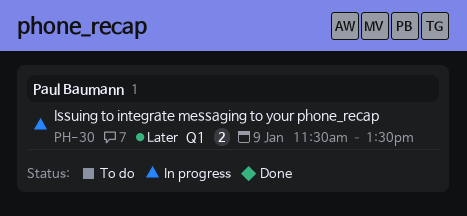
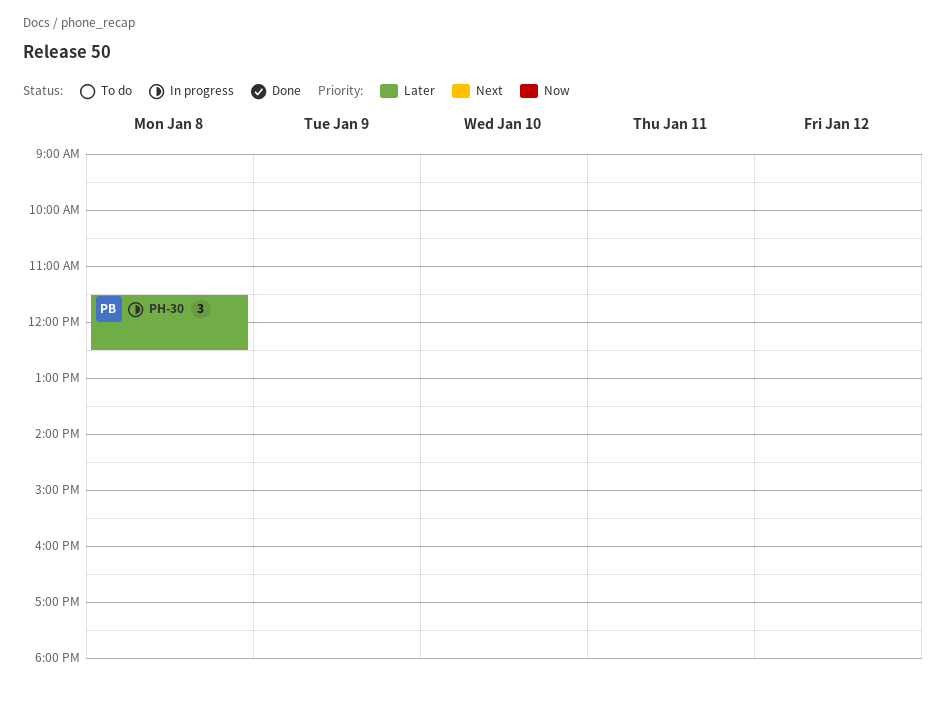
PH-30, estimate: 2 -> 3
PH-30, day: Jan 9 -> Jan 8
PH-30, ends: 13:30 -> 12:30

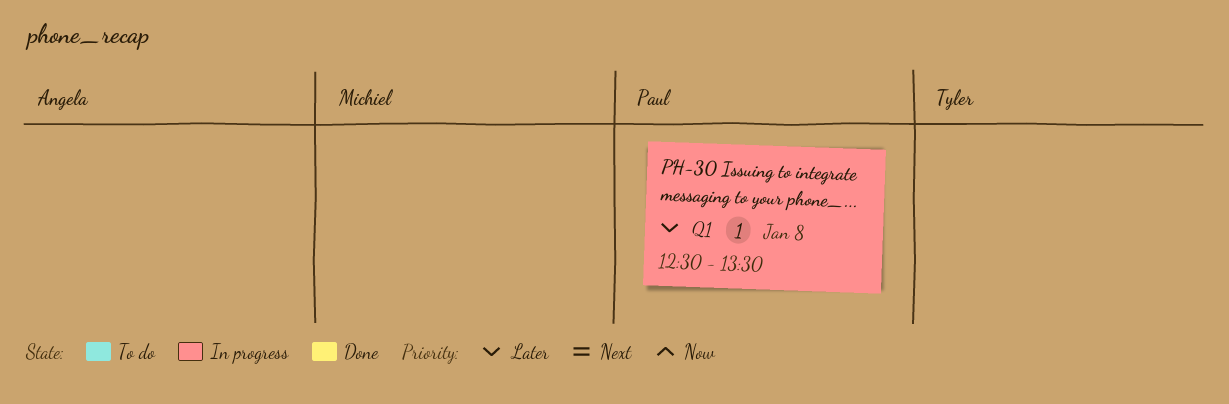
PH-30, estimate: 3 -> 1
PH-30, begins: 11:30 -> 12:30
PH-30, ends: 12:30 -> 13:30

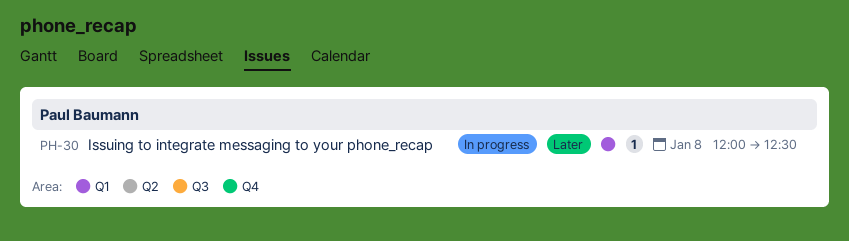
PH-30, begins: 12:30 -> 12:00
PH-30, ends: 13:30 -> 12:30

